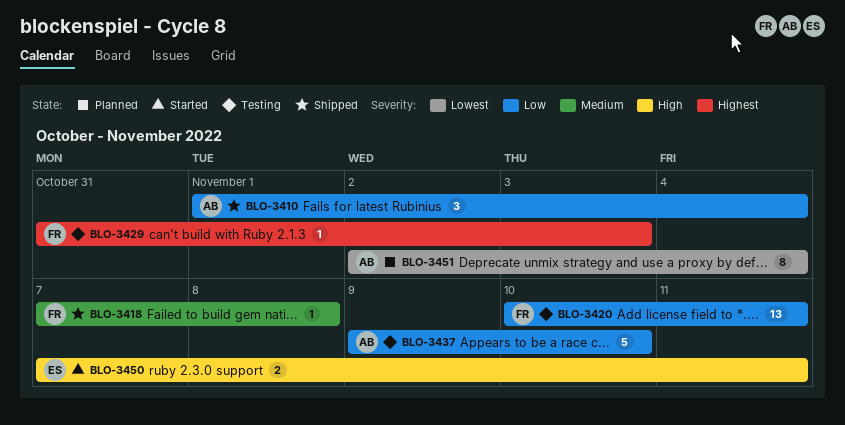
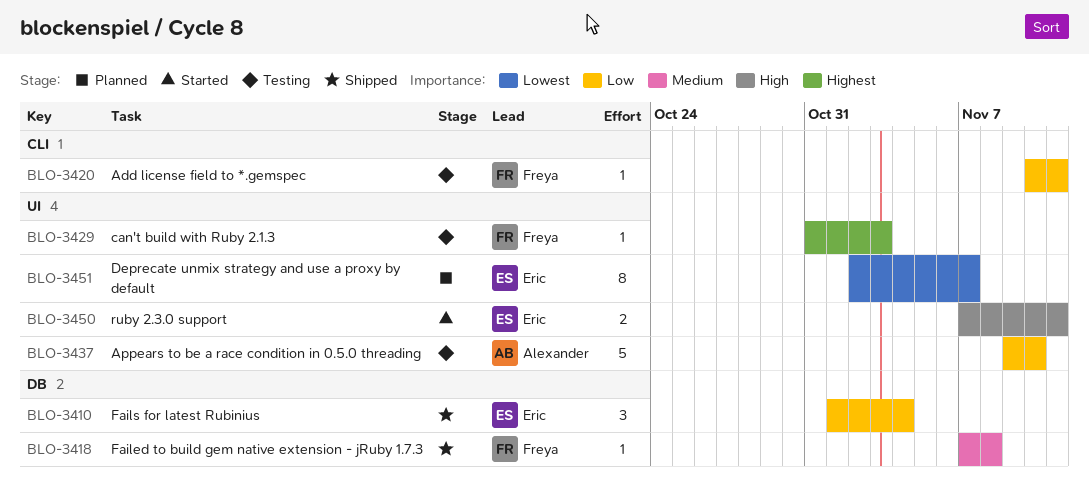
BLO-3410, owner: Alexander -> Eric
BLO-3420, estimate: 13 -> 1
BLO-3451, owner: Alexander -> Eric
BLO-3451, due: Nov 4 -> Nov 7

